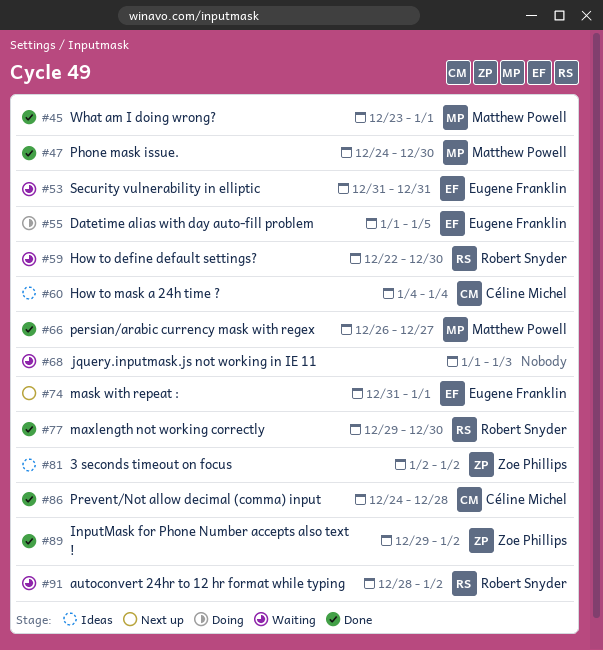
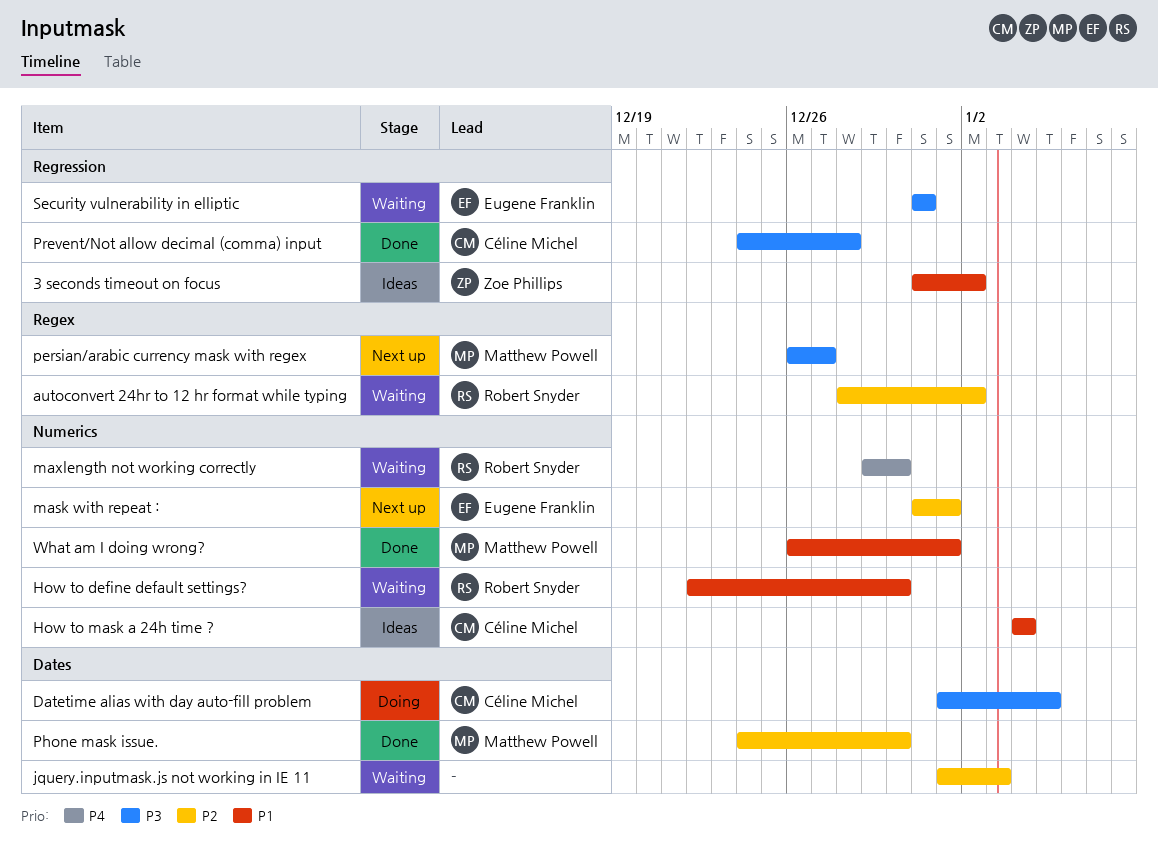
3 seconds timeout on focus, start: Jan 2 -> Dec 31
Datetime alias with day auto-fill problem, owner: Eugene Franklin -> Céline Michel
InputMask for Phone Number accepts also text !: present -> none
maxlength not working correctly, status: Done -> Waiting
persian/arabic currency mask with regex, status: Done -> Next up
What am I doing wrong?, start: Dec 23 -> Dec 26

